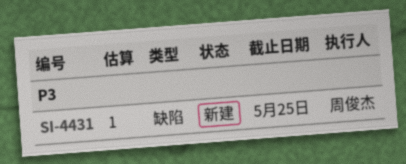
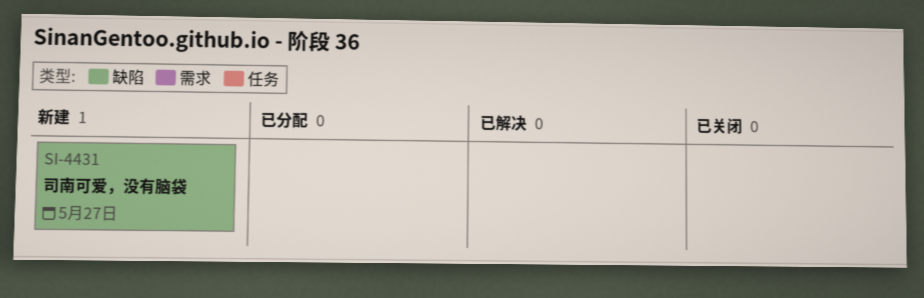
SI-4431, due: May 25 -> May 27

